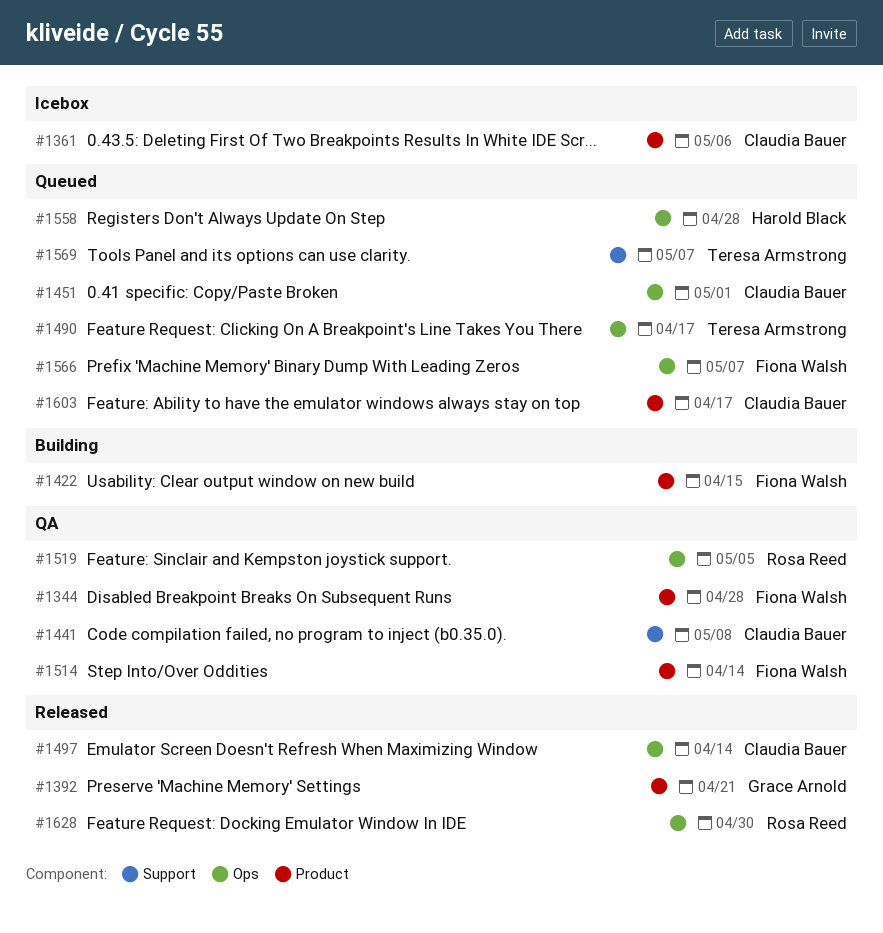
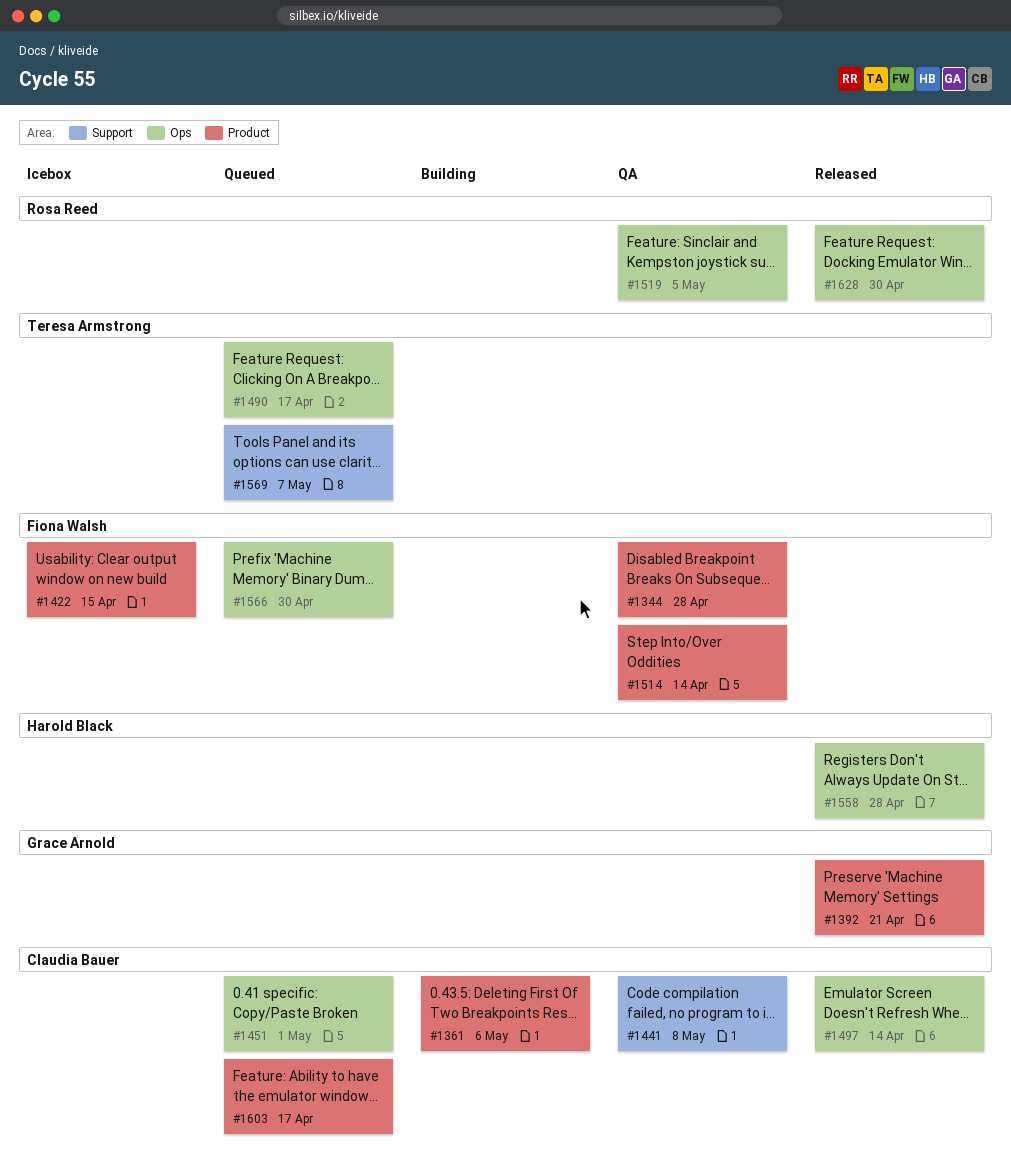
#1361, status: Icebox -> Building
#1422, status: Building -> Icebox
#1558, status: Queued -> Released
#1566, due: May 7 -> Apr 30

